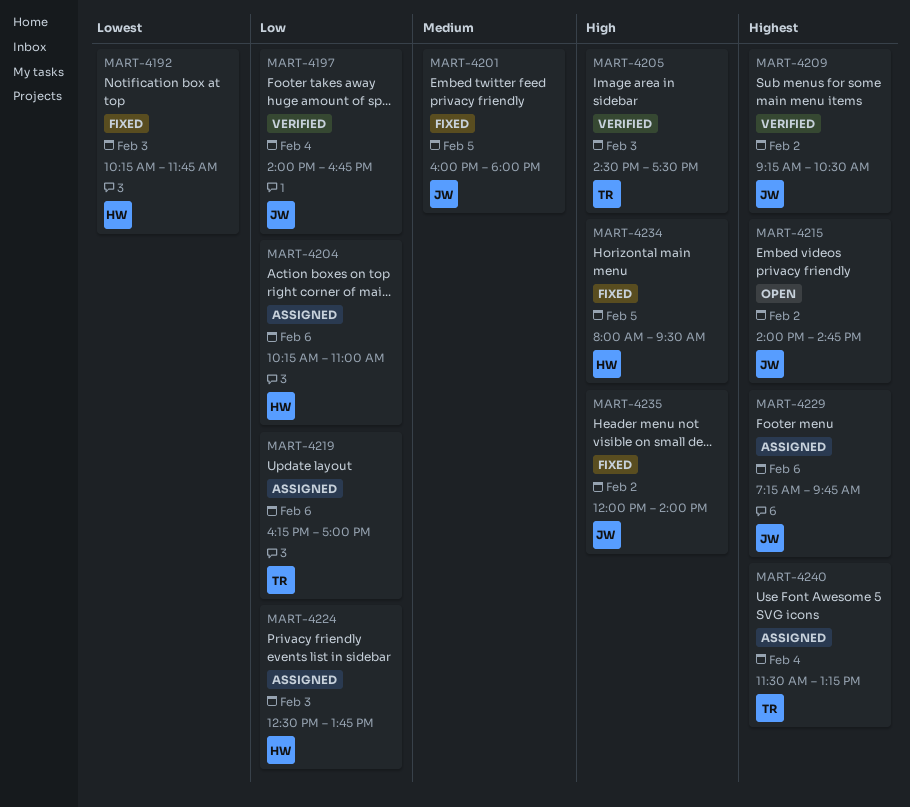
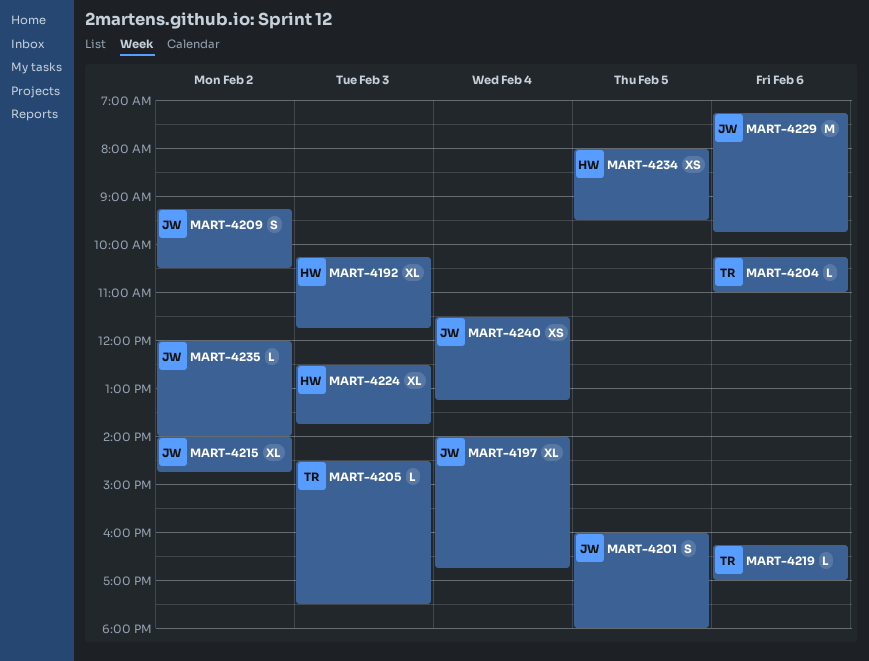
MART-4204, owner: HW -> TR
MART-4240, owner: TR -> JW

